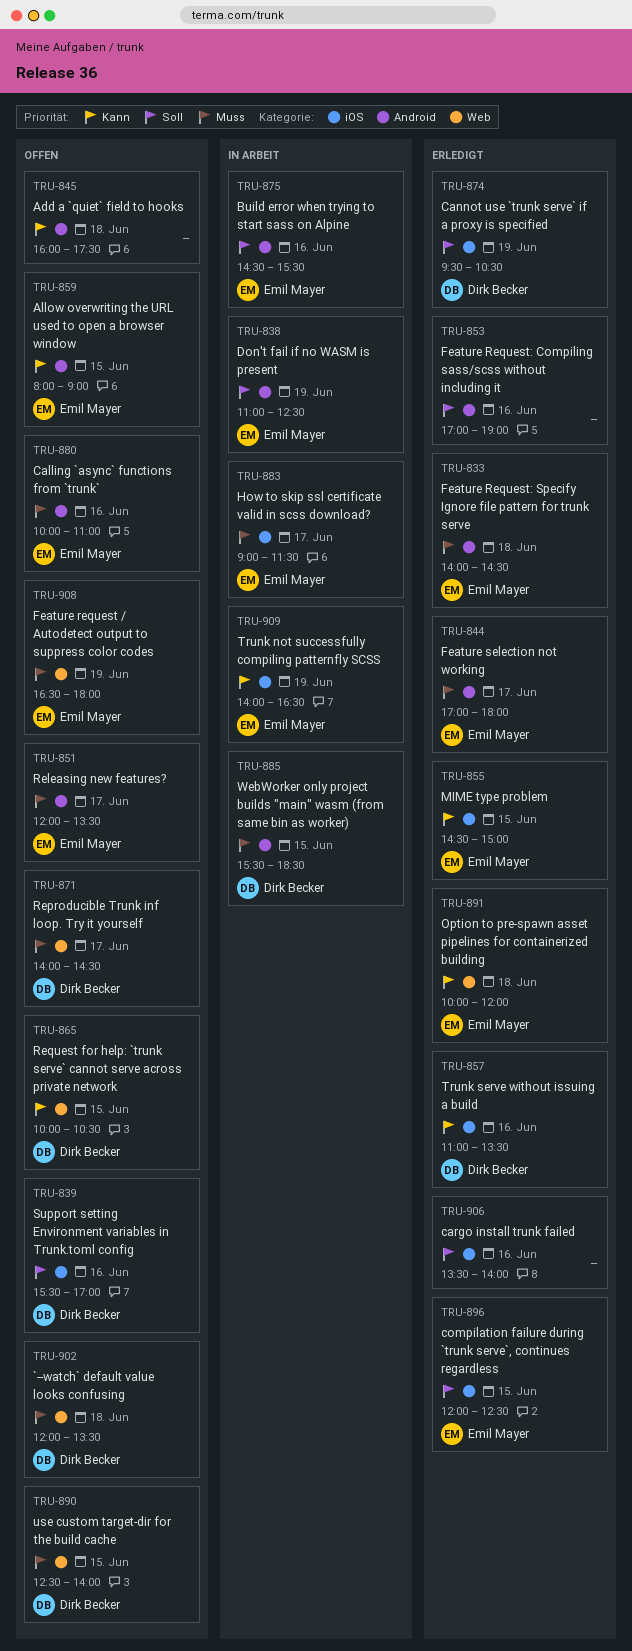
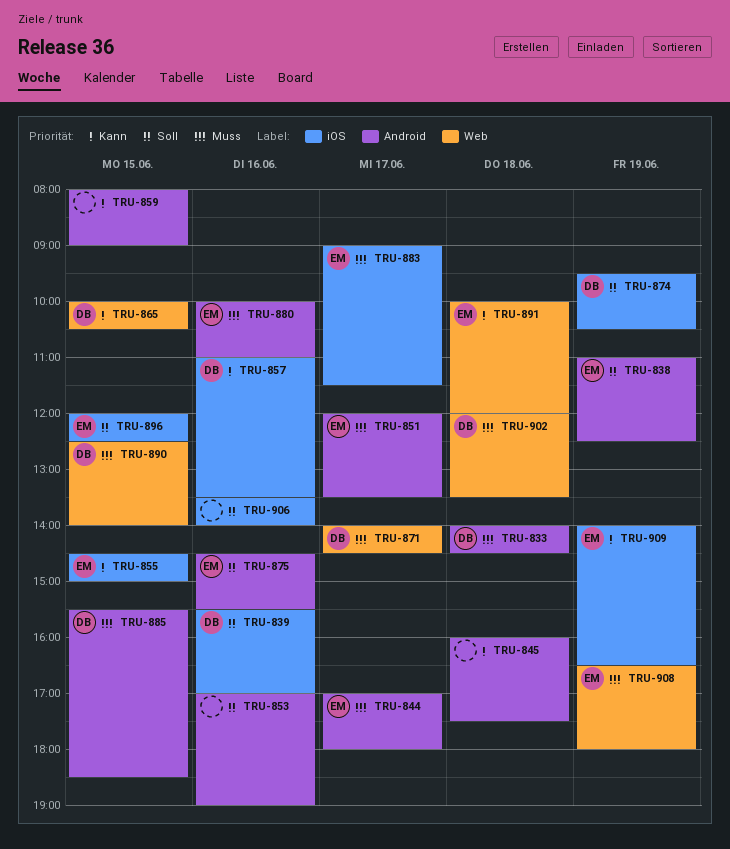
TRU-833, owner: Emil Mayer -> Dirk Becker
TRU-859, owner: Emil Mayer -> none

